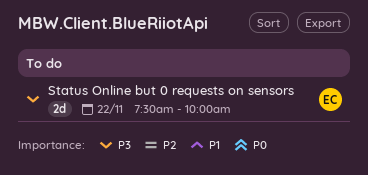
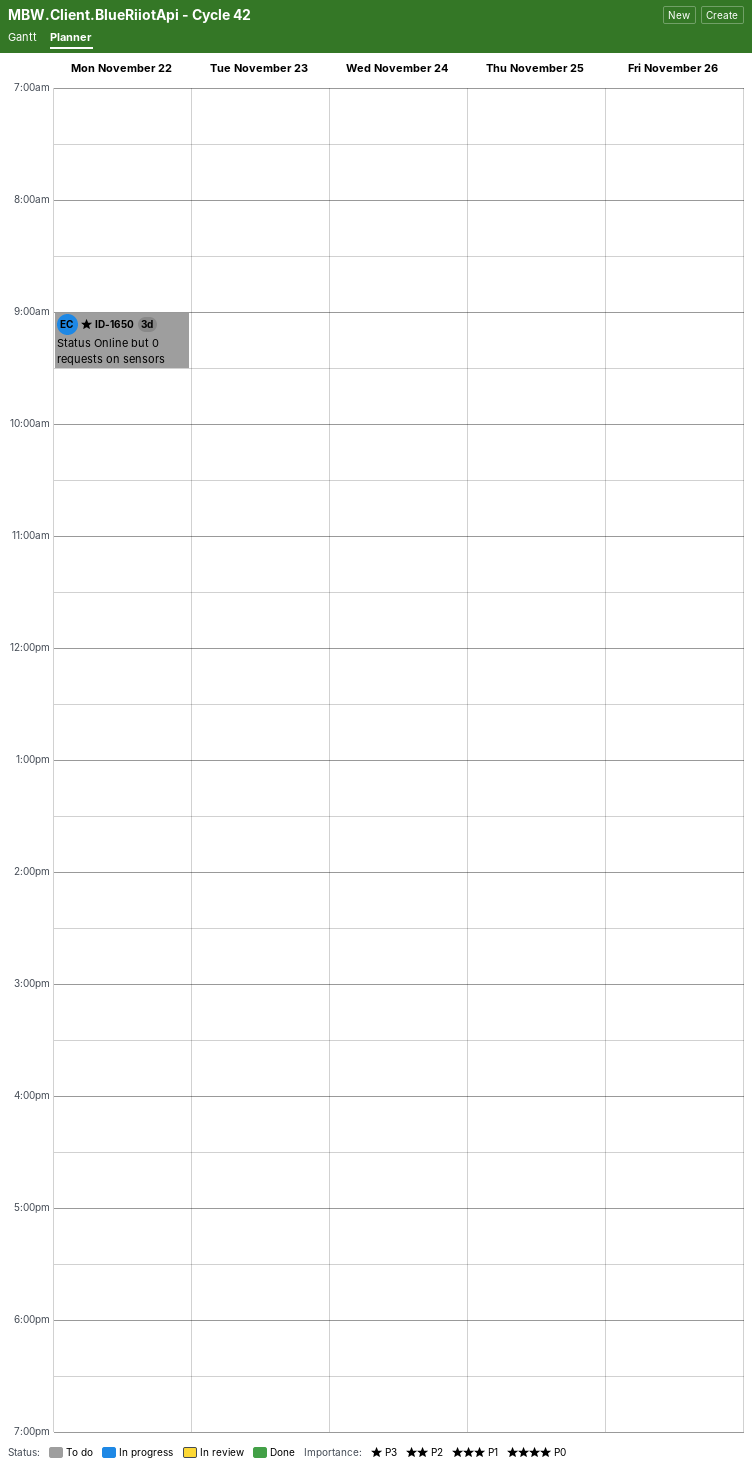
Status Online but 0 requests on sensors, estimate: 2d -> 3d
Status Online but 0 requests on sensors, begins: 07:30 -> 09:00
Status Online but 0 requests on sensors, ends: 10:00 -> 09:30

